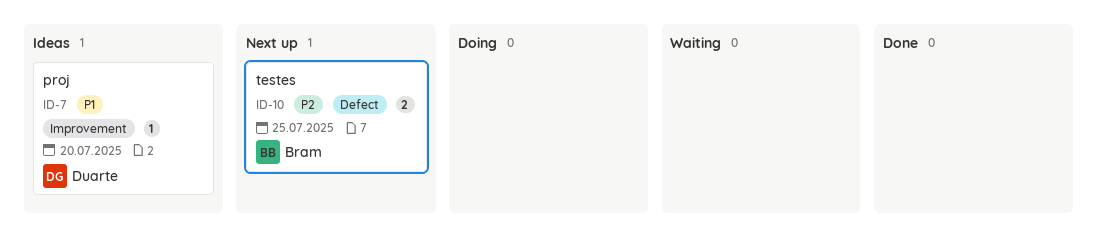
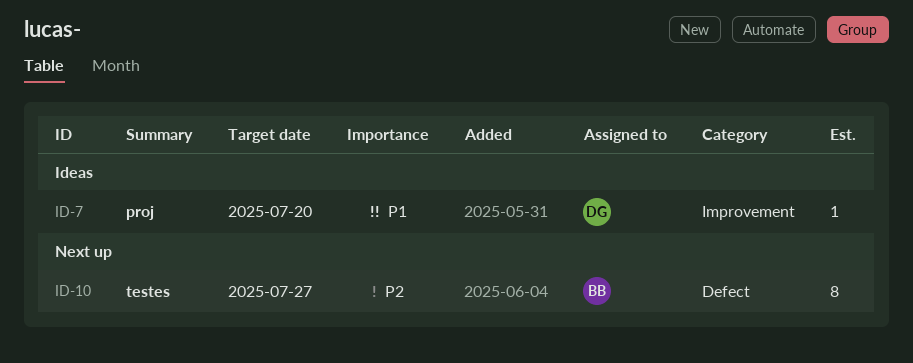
ID-10, estimate: 2 -> 8
ID-10, due: Jul 25 -> Jul 27

